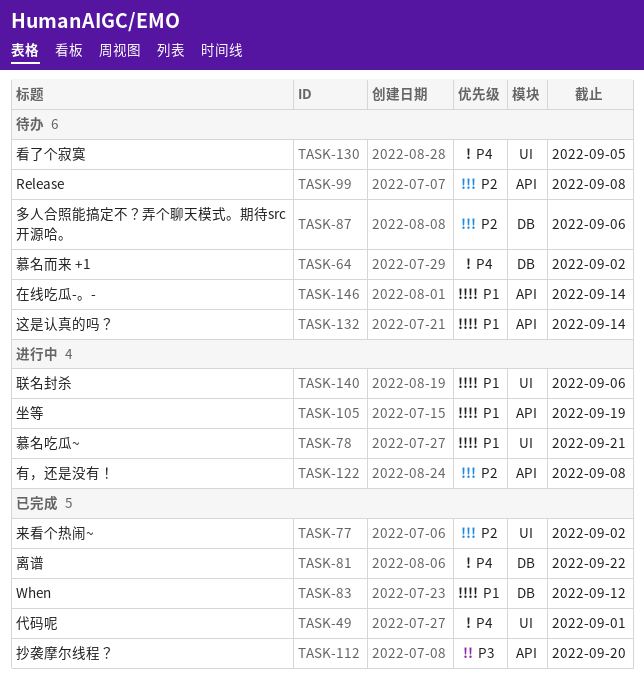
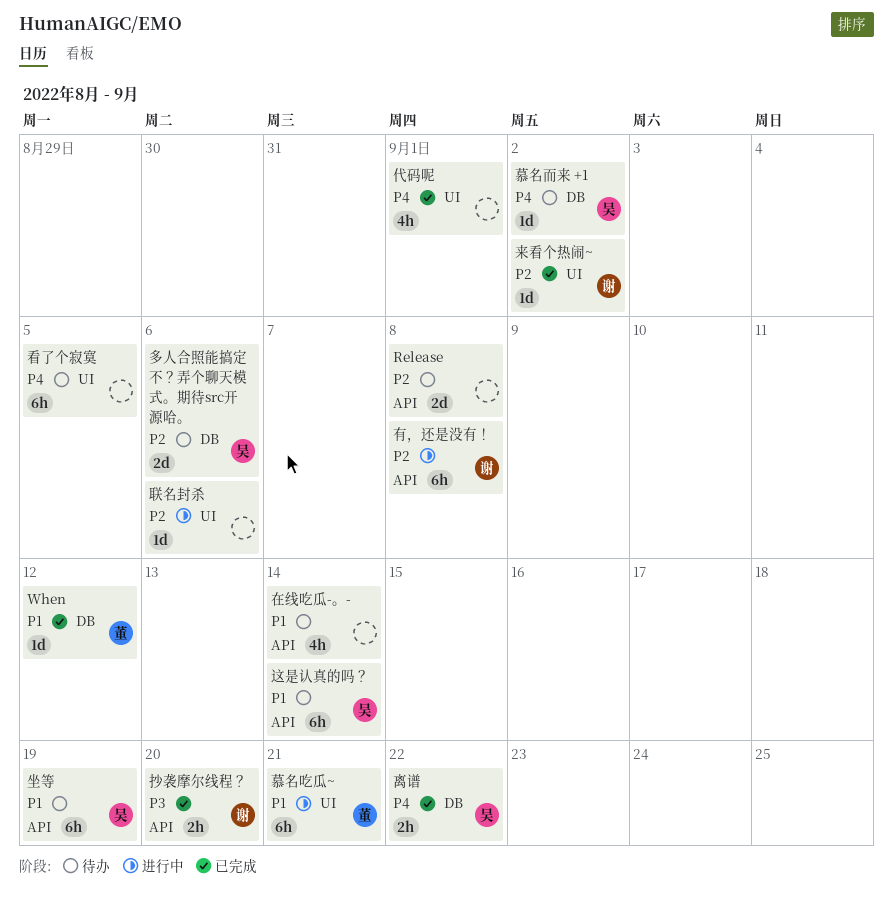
坐等, status: 进行中 -> 待办
联名封杀, priority: P1 -> P2

